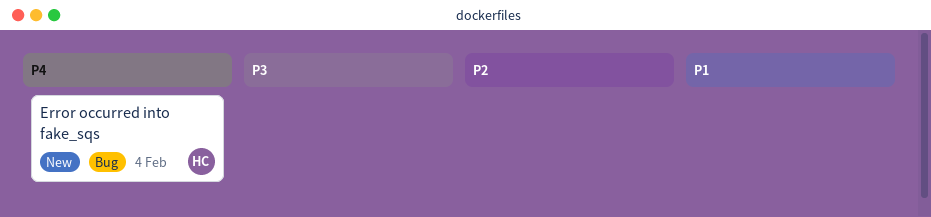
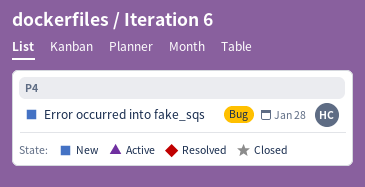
Error occurred into fake_sqs, due: Feb 4 -> Jan 28

